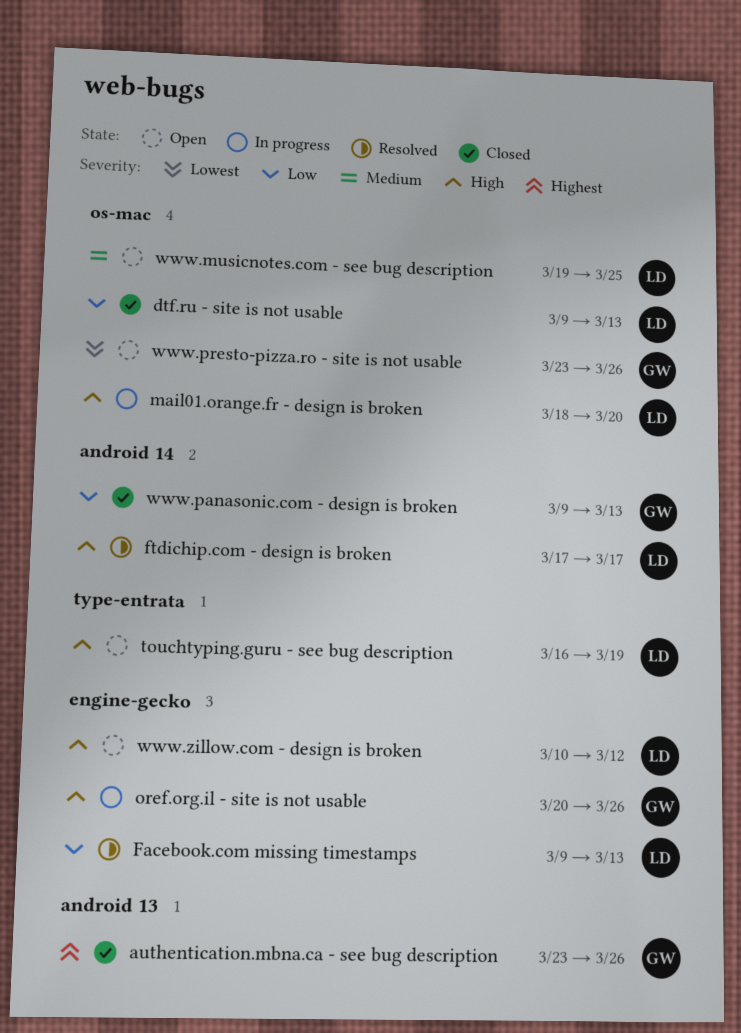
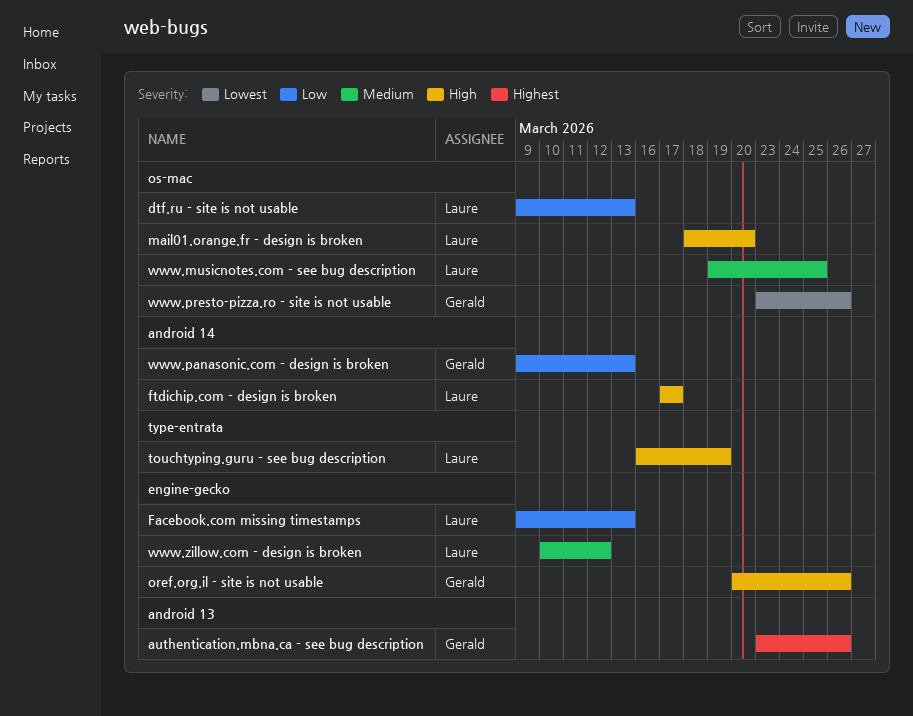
www.zillow.com - design is broken, priority: High -> Medium

